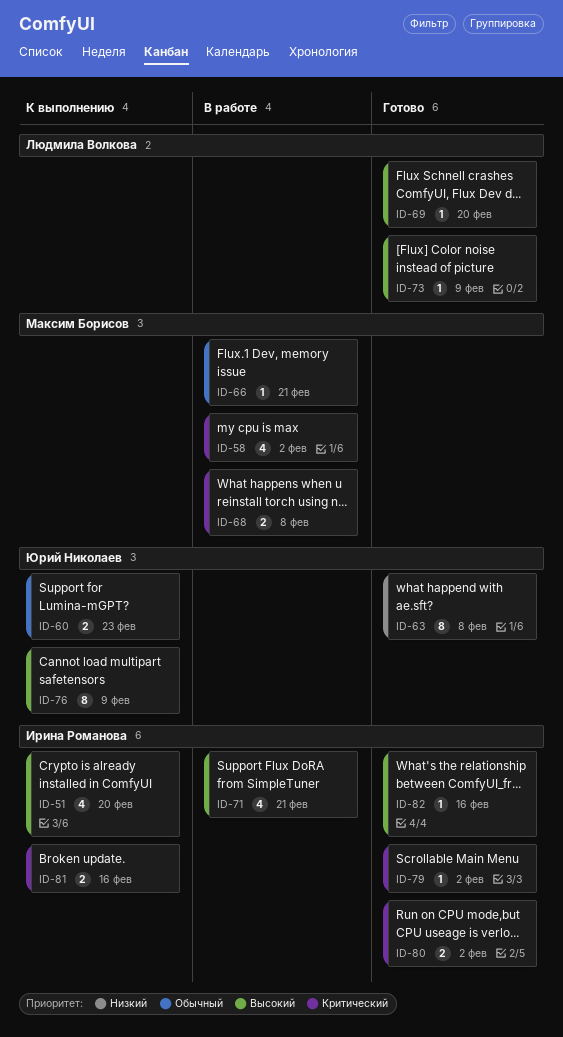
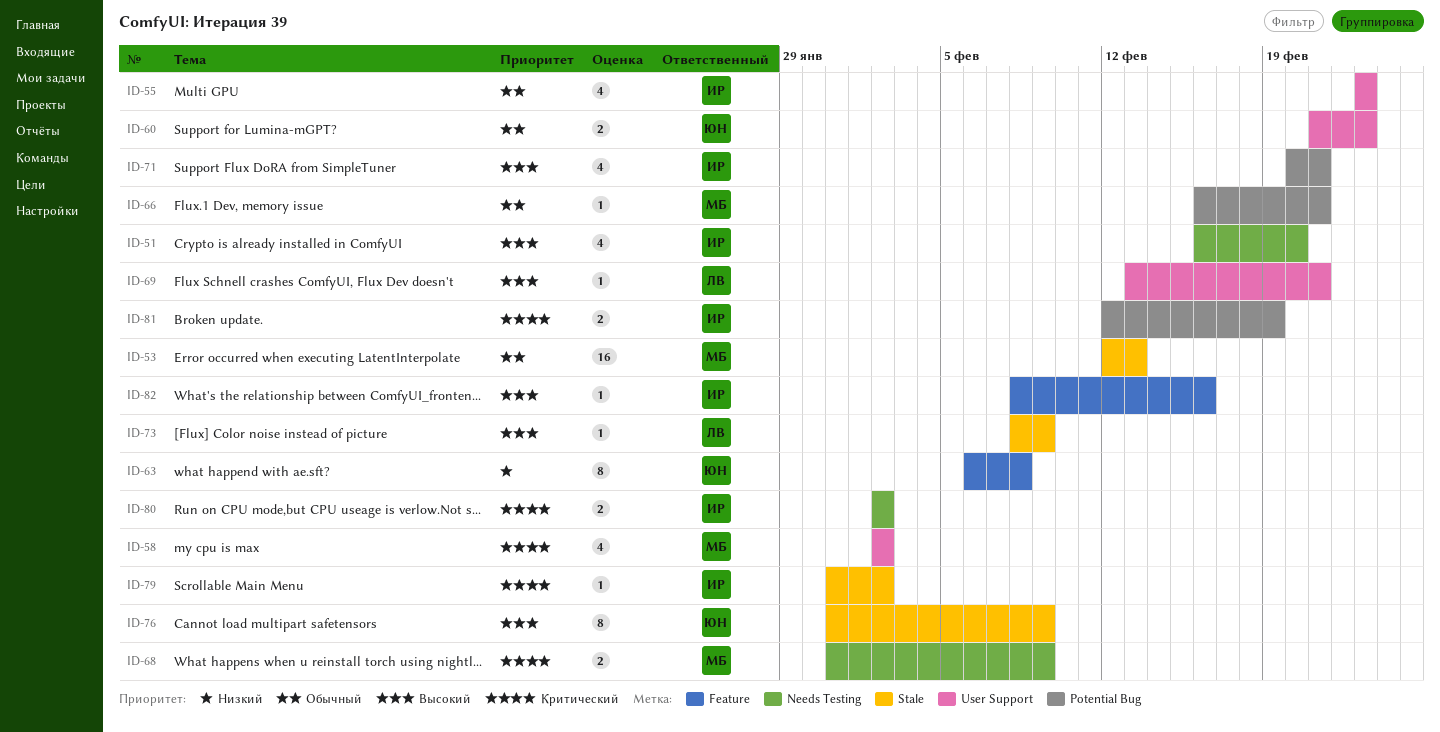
ID-53: none -> present
ID-55: none -> present
ID-68, due: Feb 8 -> Feb 9
ID-69, due: Feb 20 -> Feb 21
ID-81, due: Feb 16 -> Feb 19

